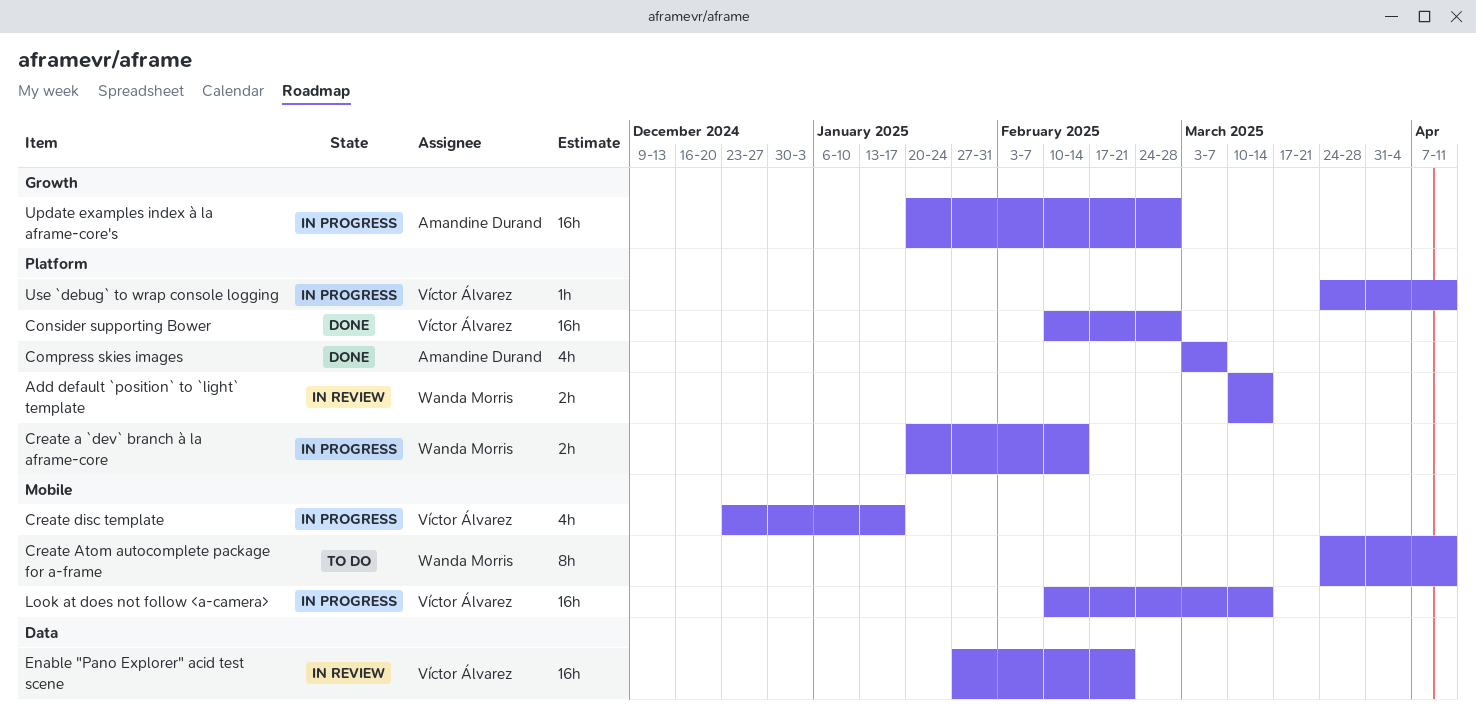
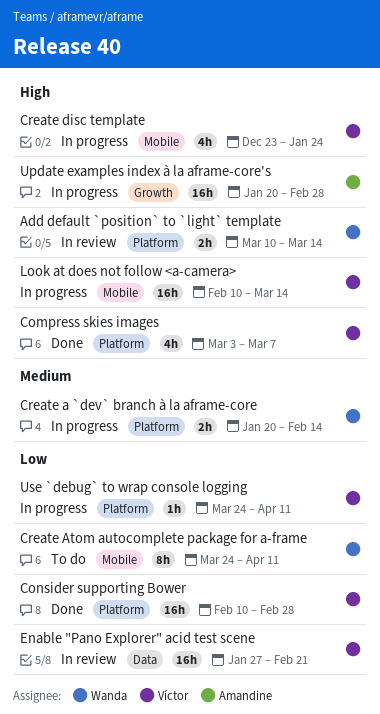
Compress skies images, owner: Amandine Durand -> Víctor Álvarez
Create disc template, due: Jan 17 -> Jan 24

